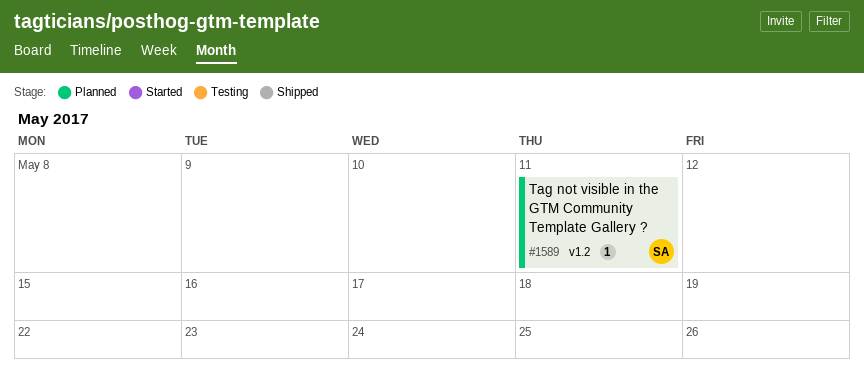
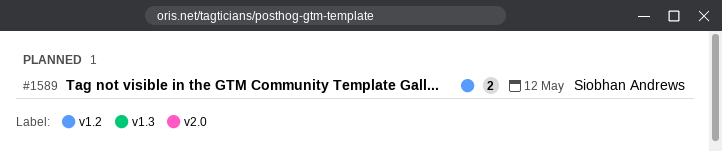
#1589, estimate: 1 -> 2
#1589, due: May 11 -> May 12

